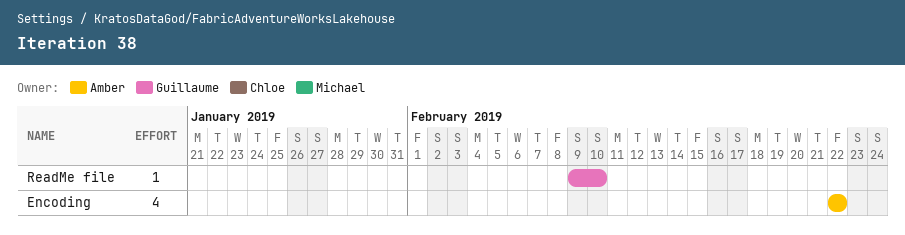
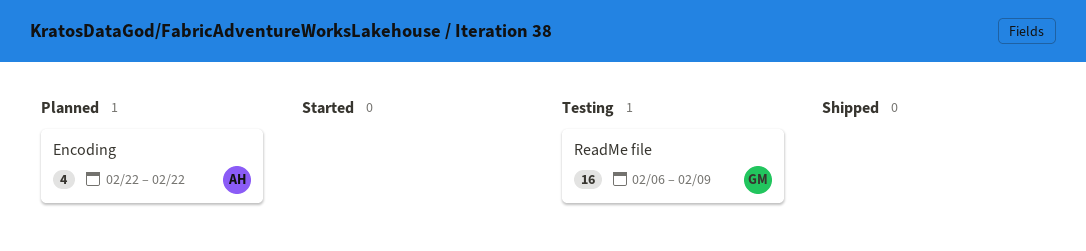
ReadMe file, estimate: 1 -> 16
ReadMe file, start: Feb 9 -> Feb 6
ReadMe file, due: Feb 10 -> Feb 9

